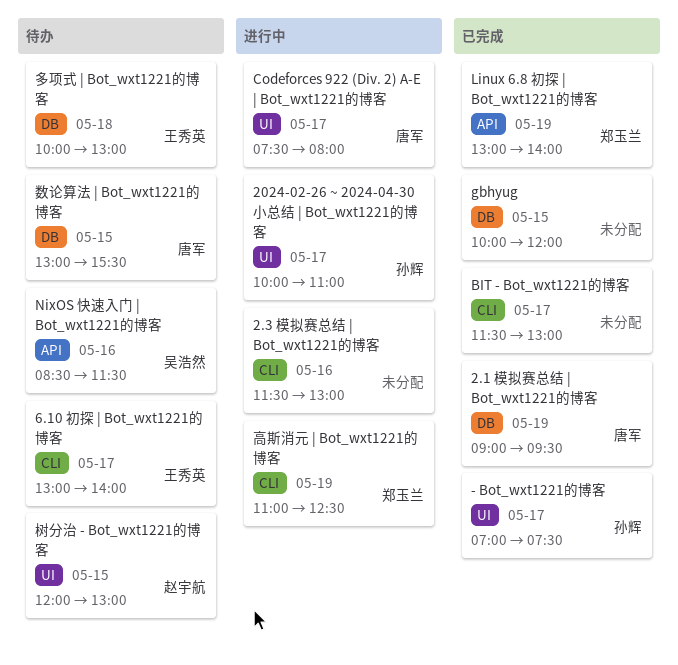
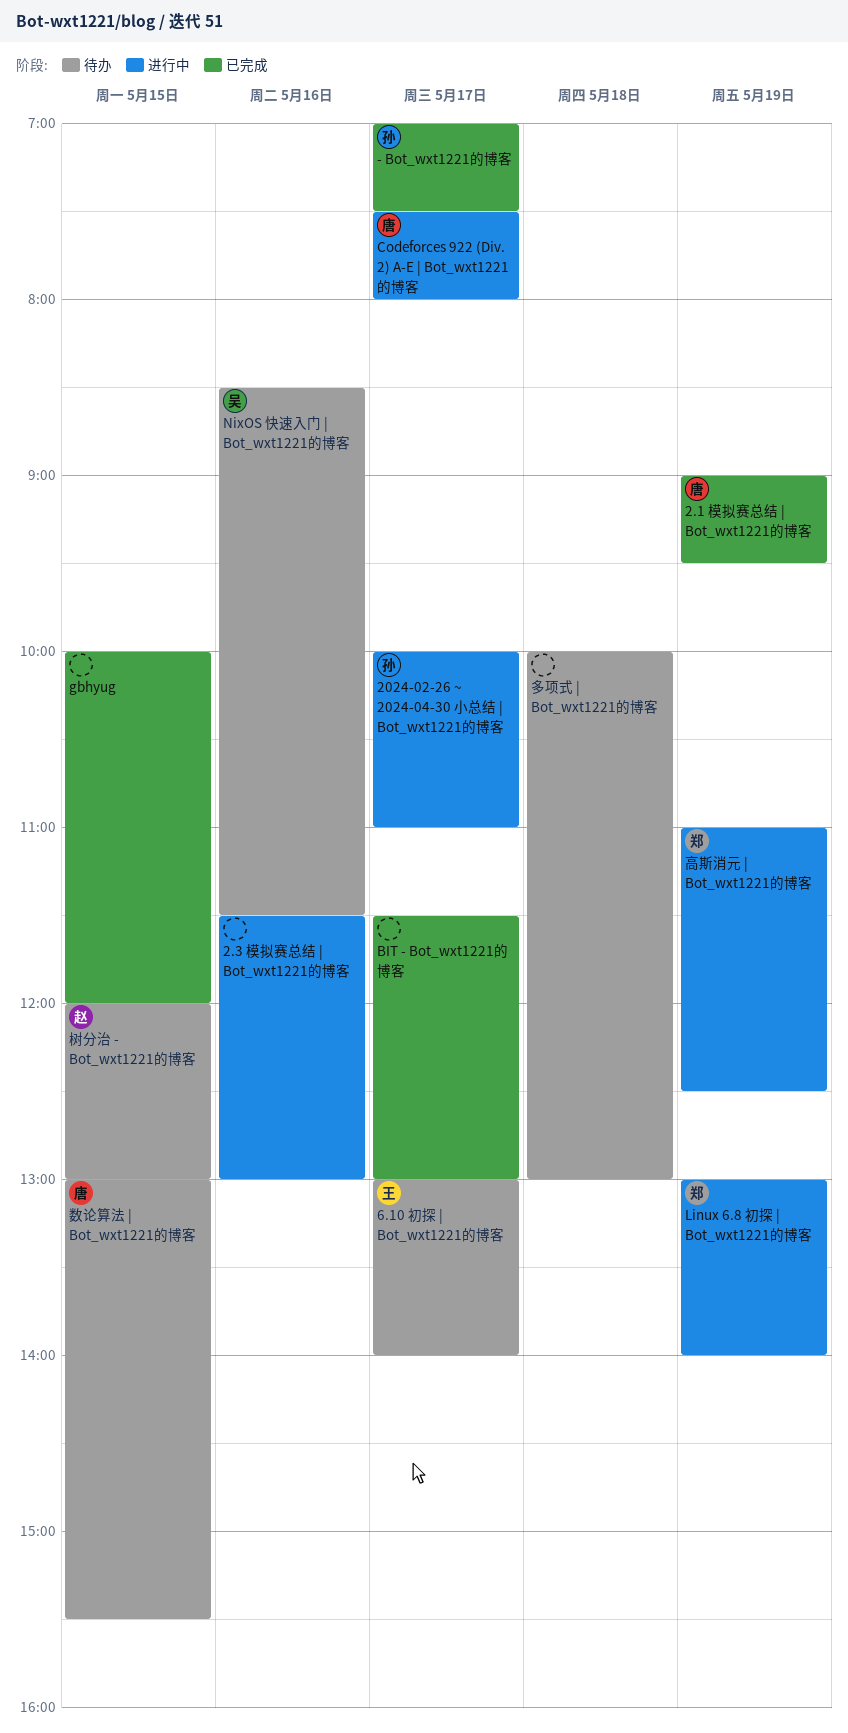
Linux 6.8 初探 | Bot_wxt1221的博客, status: 已完成 -> 进行中
多项式 | Bot_wxt1221的博客, owner: 王秀英 -> none

